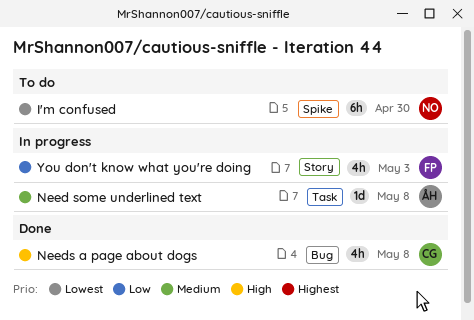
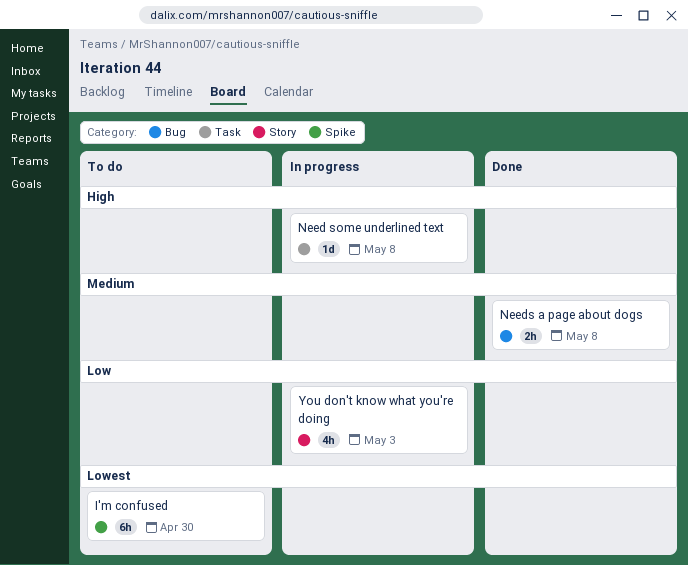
Need some underlined text, priority: Medium -> High
Needs a page about dogs, priority: High -> Medium
Needs a page about dogs, estimate: 4h -> 2h

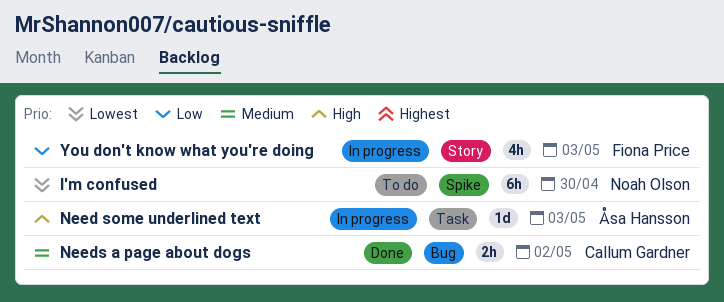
Need some underlined text, due: May 8 -> May 3
Needs a page about dogs, due: May 8 -> May 2

